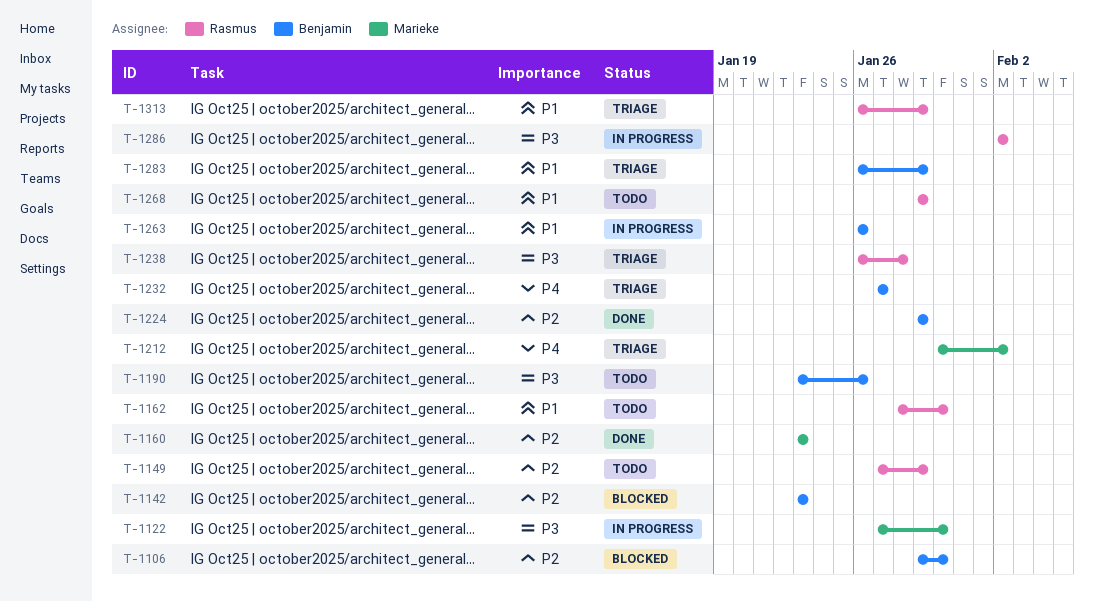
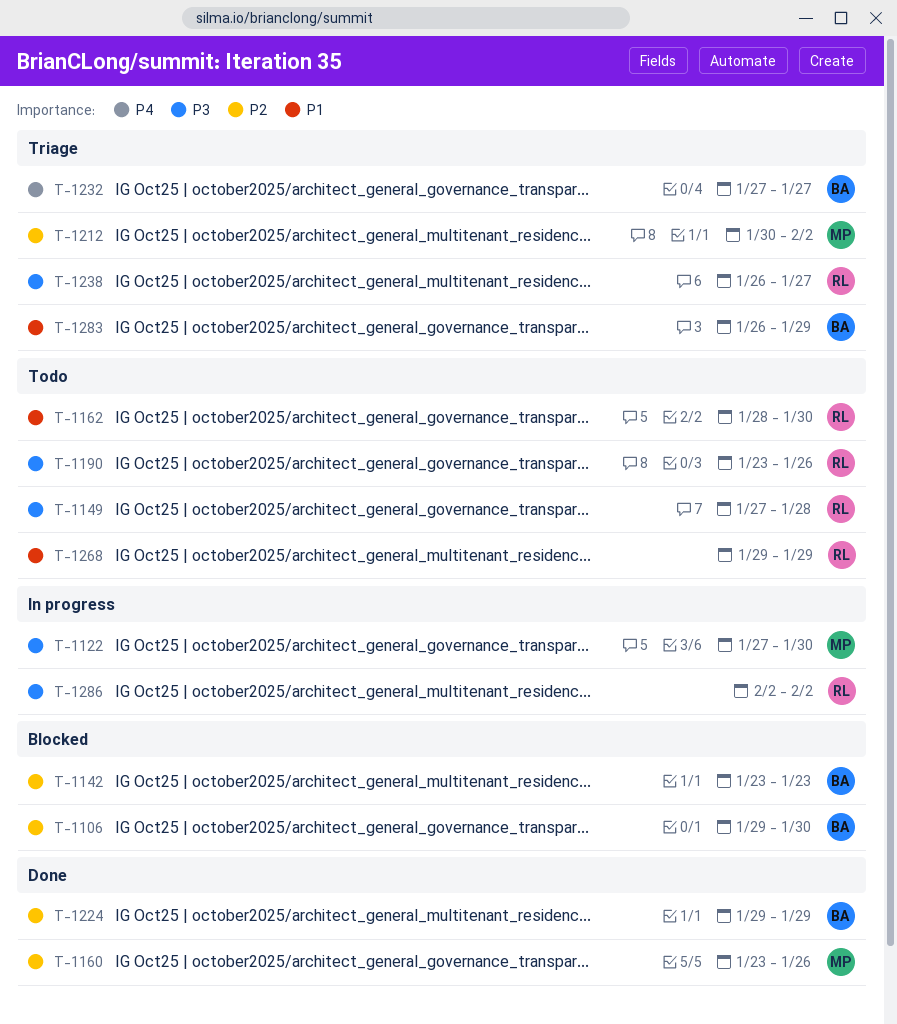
T-1149, priority: P2 -> P3
T-1149, due: Jan 29 -> Jan 28
T-1160, due: Jan 23 -> Jan 26
T-1190, owner: Benjamin -> Rasmus
T-1212, priority: P4 -> P2
T-1238, due: Jan 28 -> Jan 27
T-1263: present -> none
T-1313: present -> none

